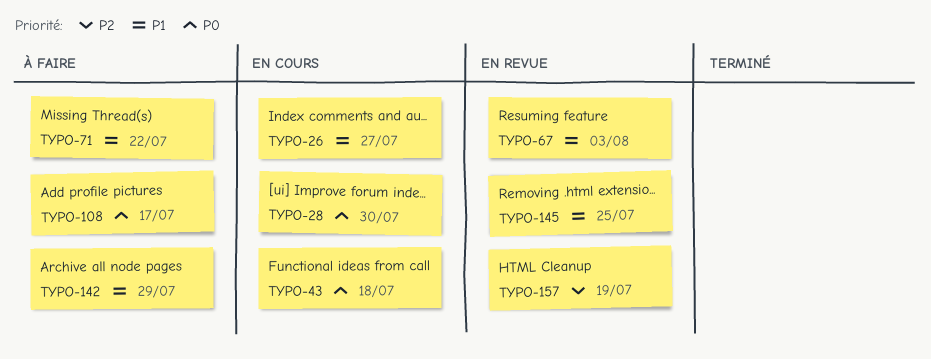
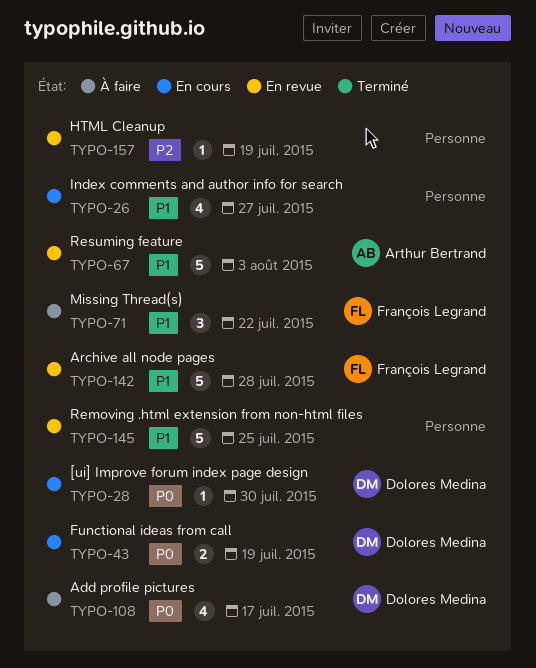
TYPO-43, due: Jul 18 -> Jul 19
TYPO-142, status: À faire -> En revue
TYPO-142, due: Jul 29 -> Jul 28

